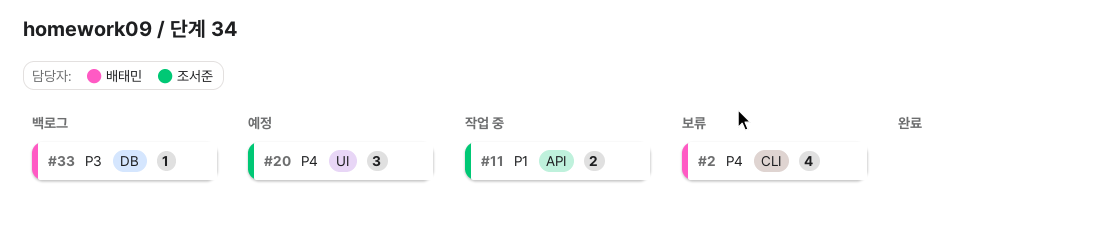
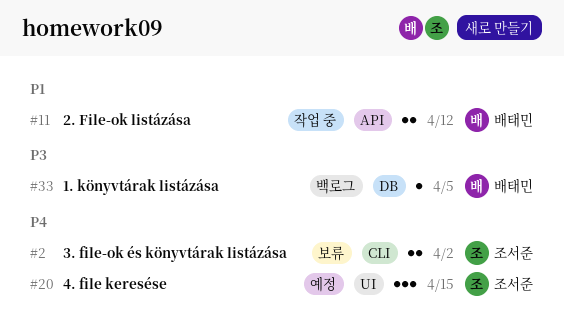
#2, owner: 배태민 -> 조서준
#2, estimate: 4 -> 2
#11, owner: 조서준 -> 배태민

